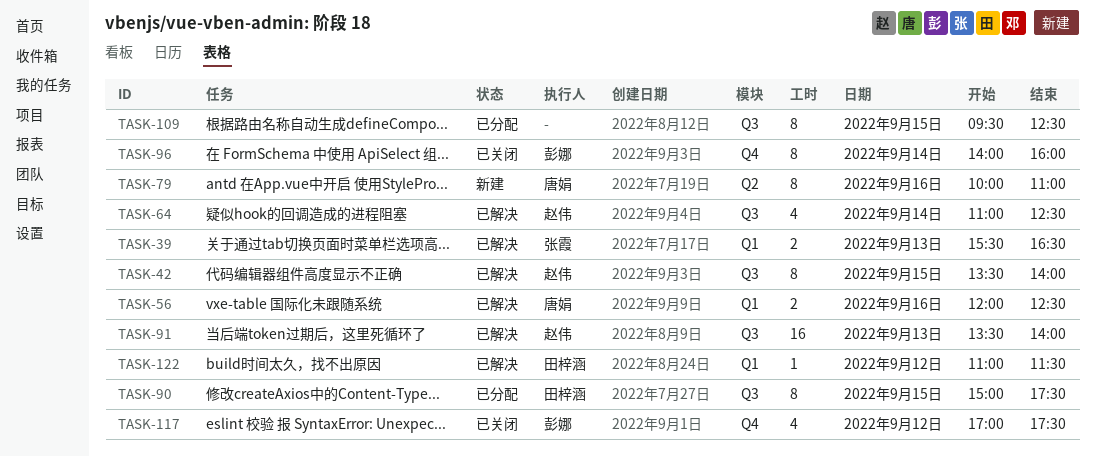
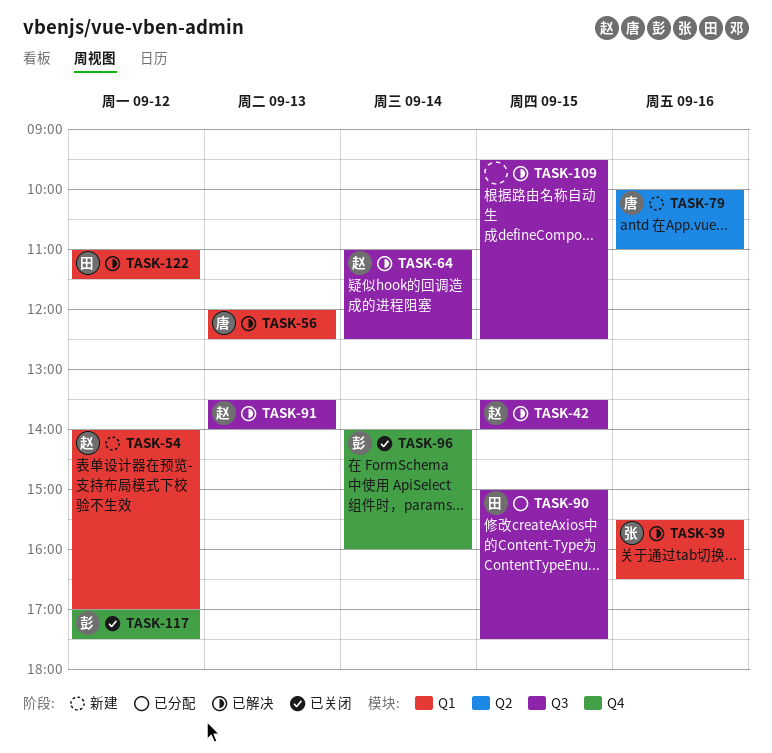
TASK-39, day: Sep 13 -> Sep 16
TASK-54: none -> present
TASK-56, day: Sep 16 -> Sep 13
TASK-109, status: 已分配 -> 已解决

